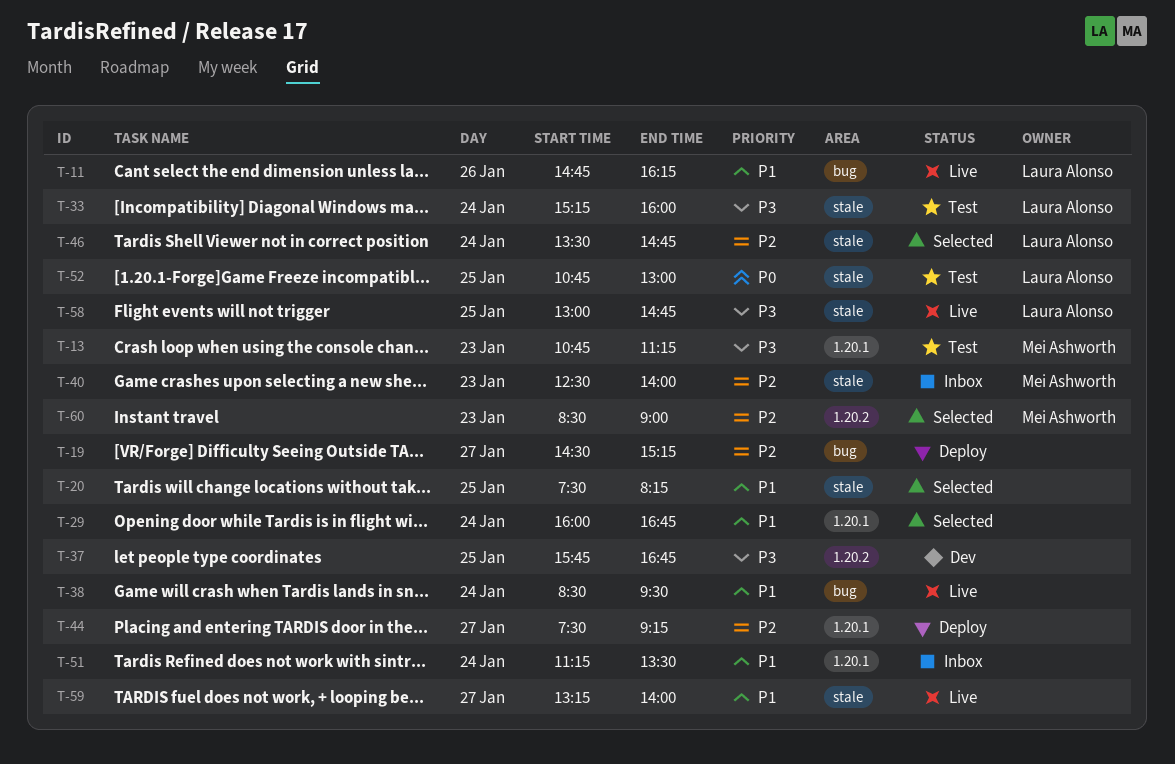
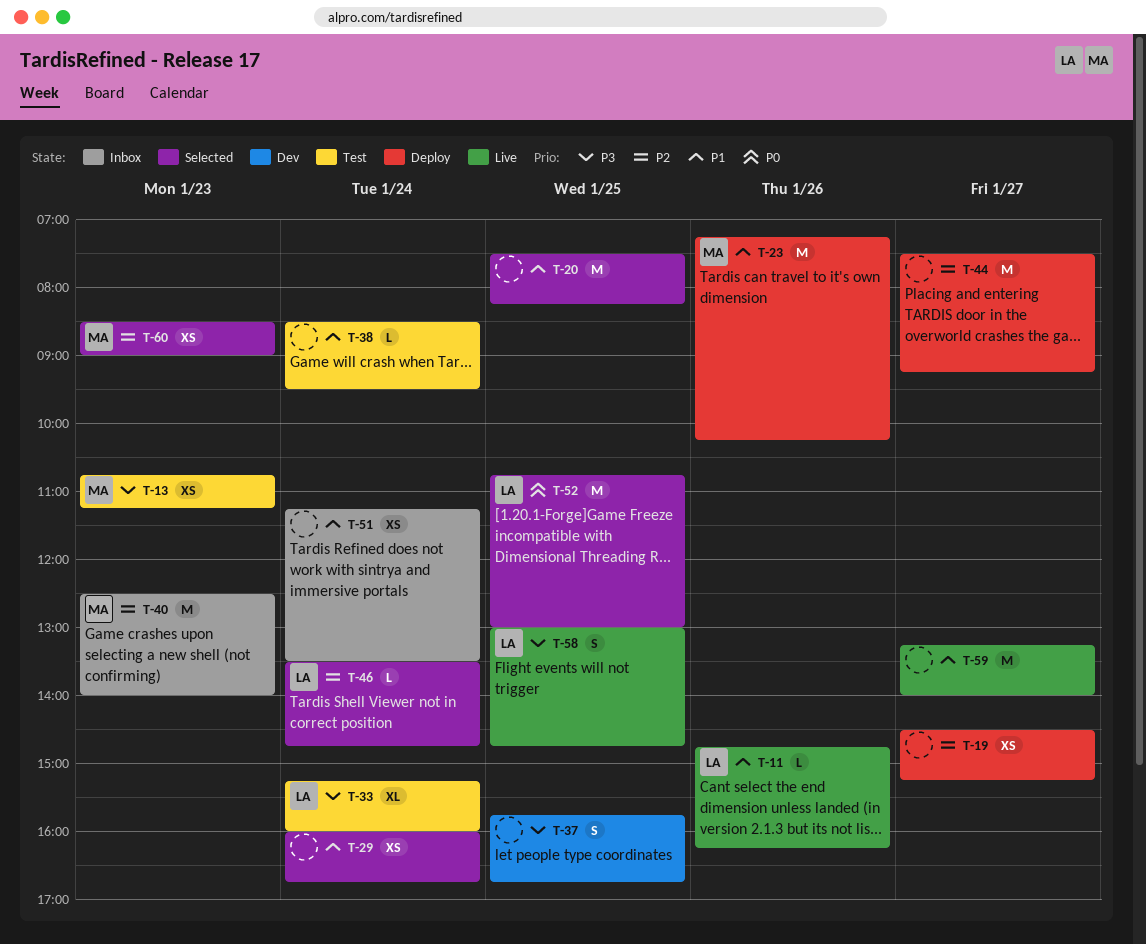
T-23: none -> present
T-38, status: Live -> Test
T-52, status: Test -> Selected

